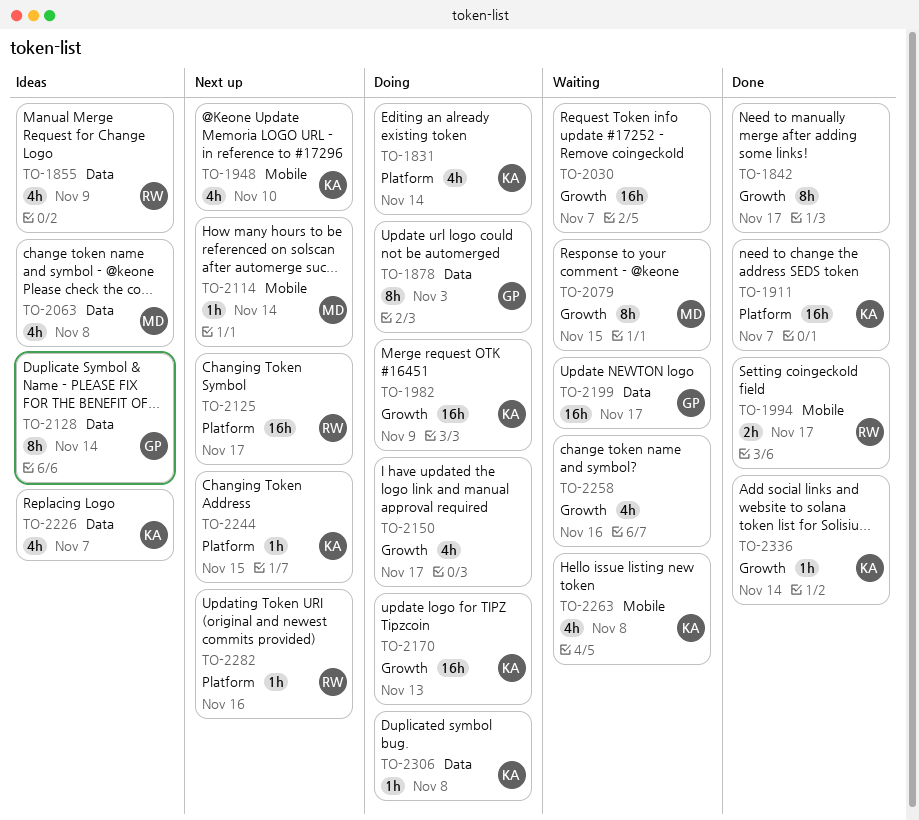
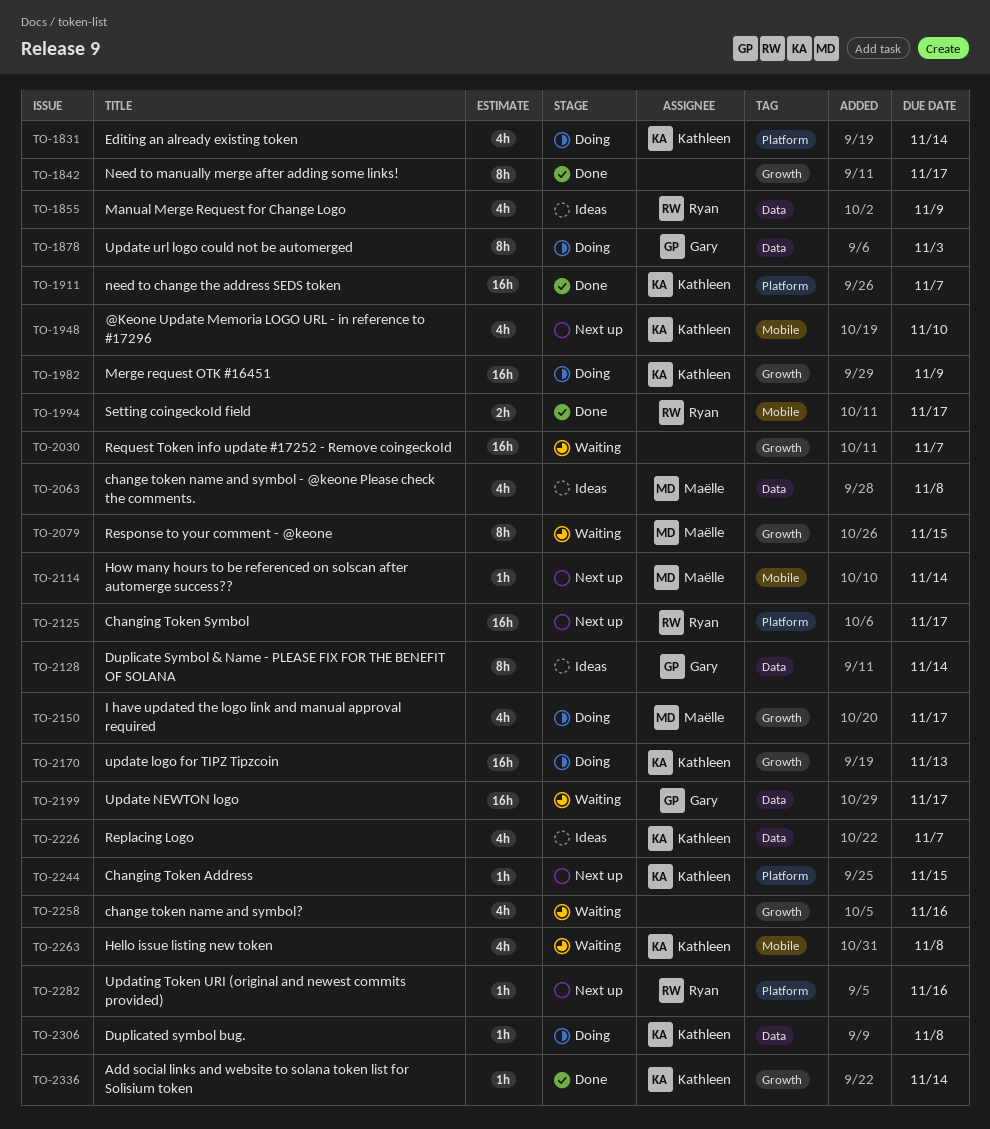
TO-2150, owner: none -> Maëlle

